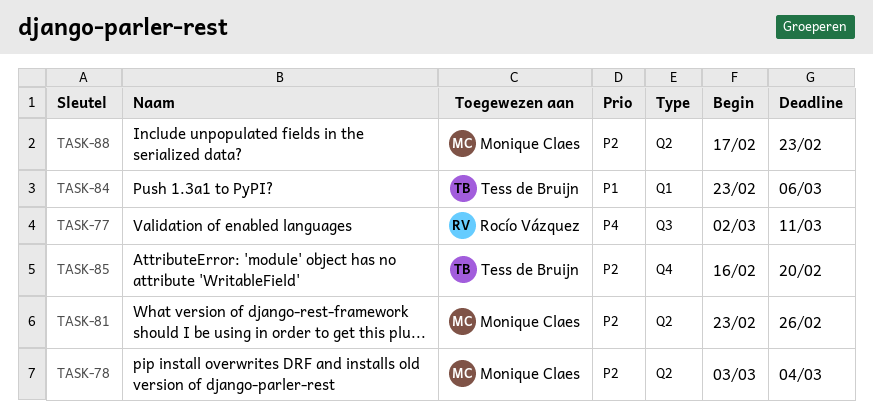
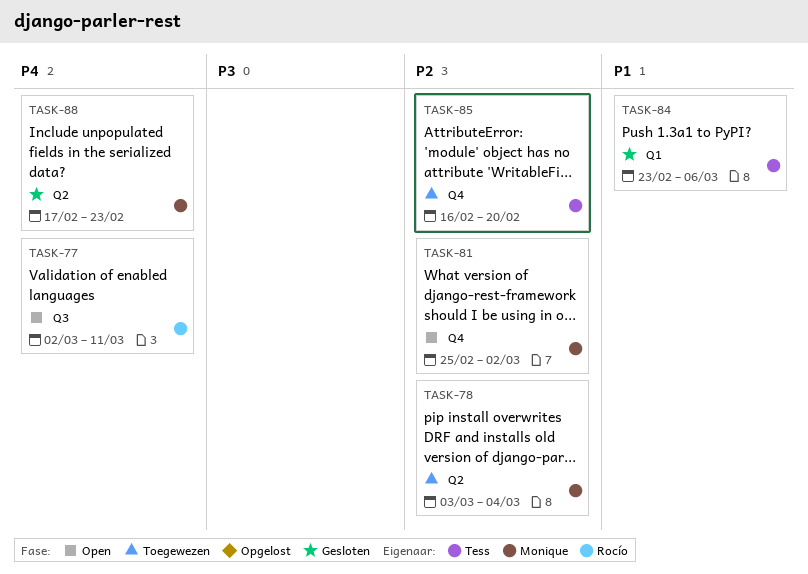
TASK-81, label: Q2 -> Q4
TASK-81, start: Feb 23 -> Feb 25
TASK-81, due: Feb 26 -> Mar 2
TASK-88, priority: P2 -> P4

